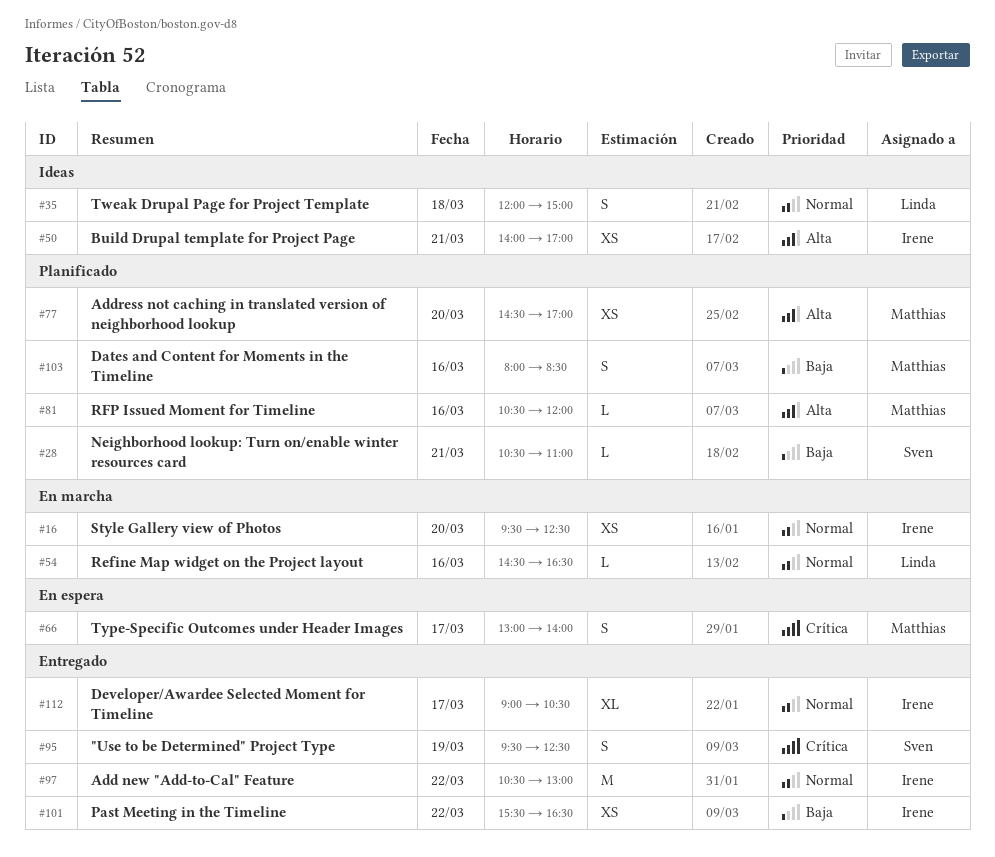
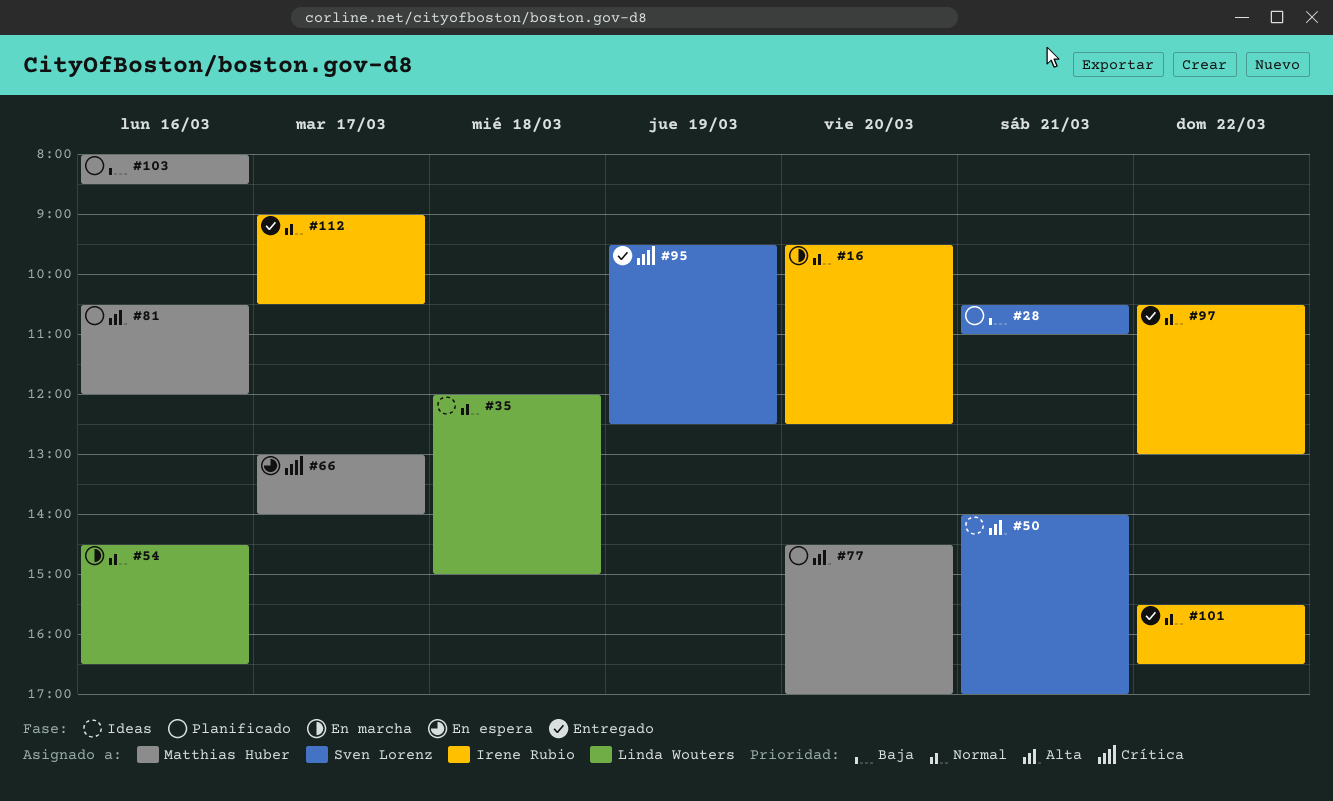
#50, owner: Irene Rubio -> Sven Lorenz
#101, priority: Baja -> Normal

